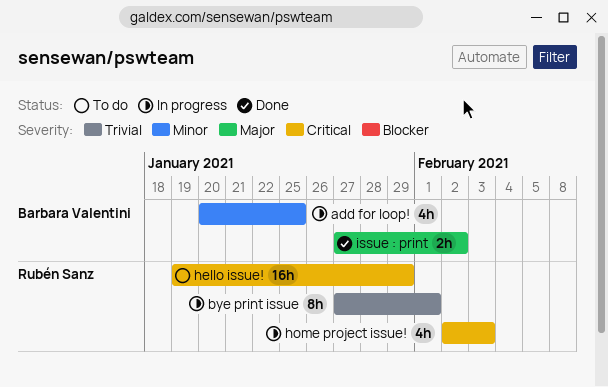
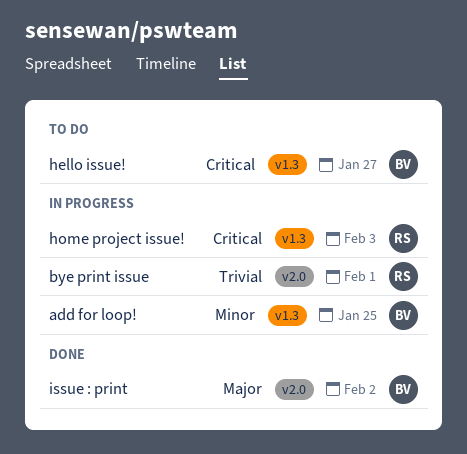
hello issue!, owner: Rubén Sanz -> Barbara Valentini
hello issue!, due: Jan 29 -> Jan 27

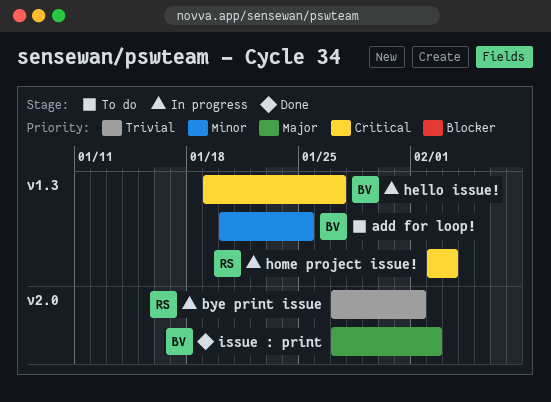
add for loop!, status: In progress -> To do
hello issue!, status: To do -> In progress

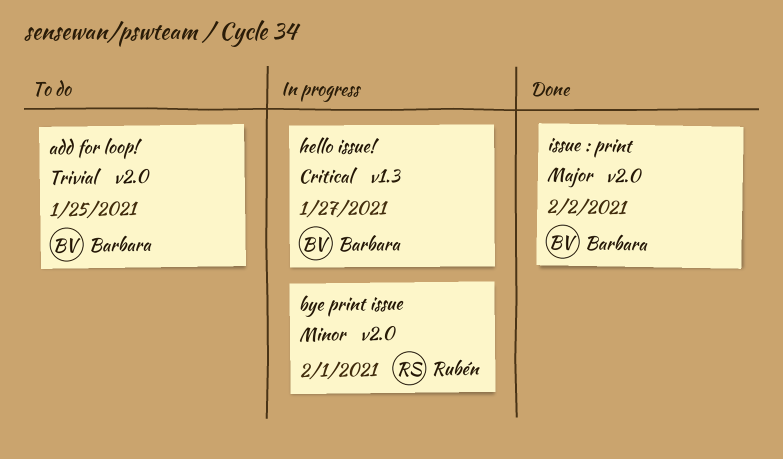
add for loop!, priority: Minor -> Trivial
add for loop!, label: v1.3 -> v2.0
bye print issue, priority: Trivial -> Minor
home project issue!: present -> none

